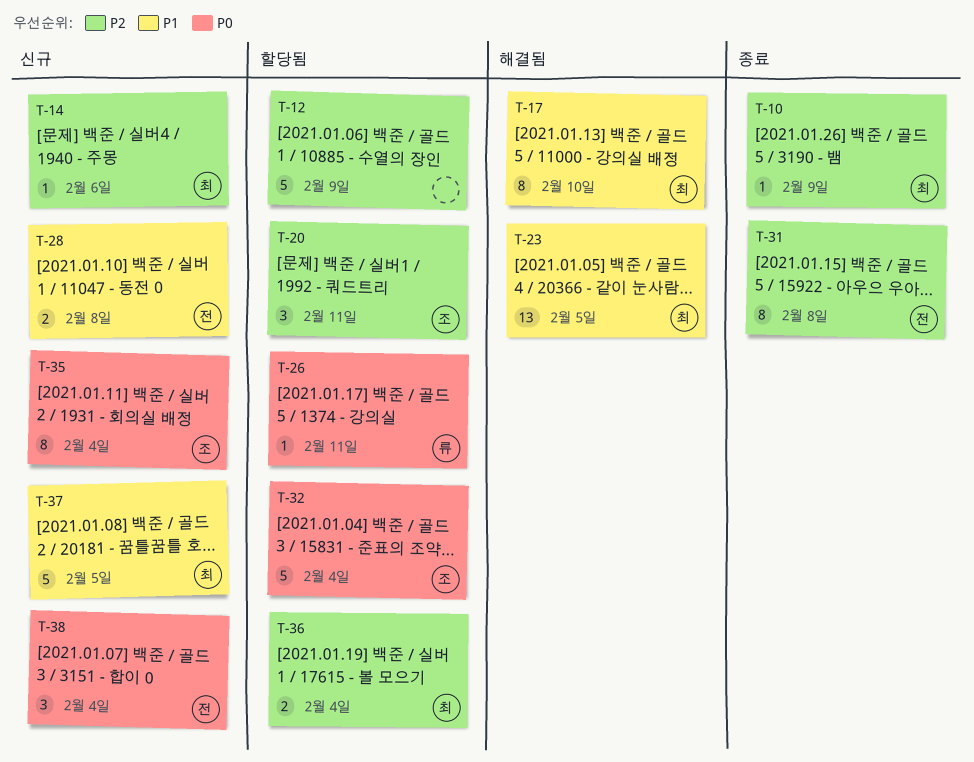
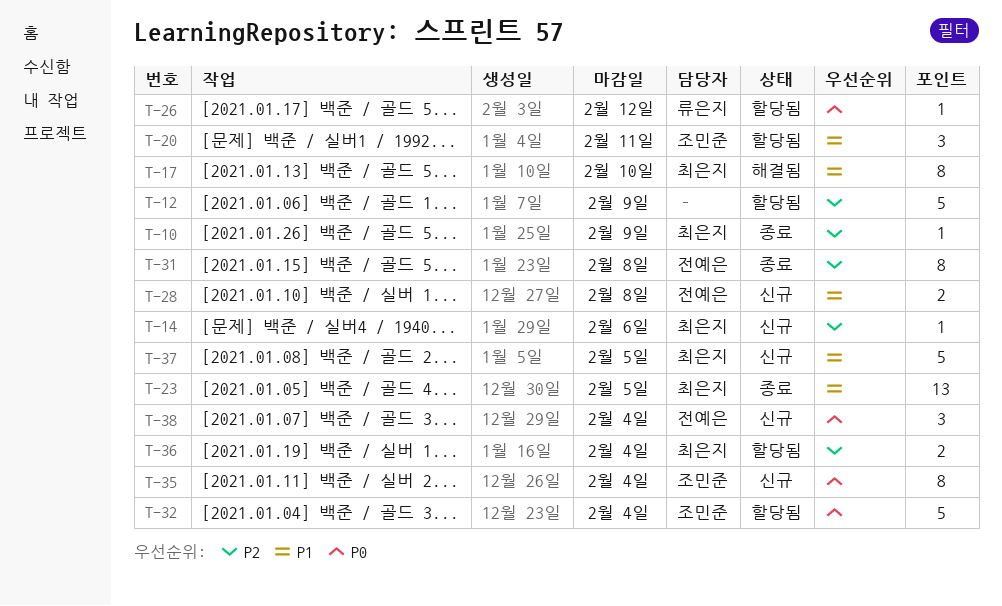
T-20, priority: P2 -> P1
T-23, status: 해결됨 -> 종료
T-26, due: Feb 11 -> Feb 12

